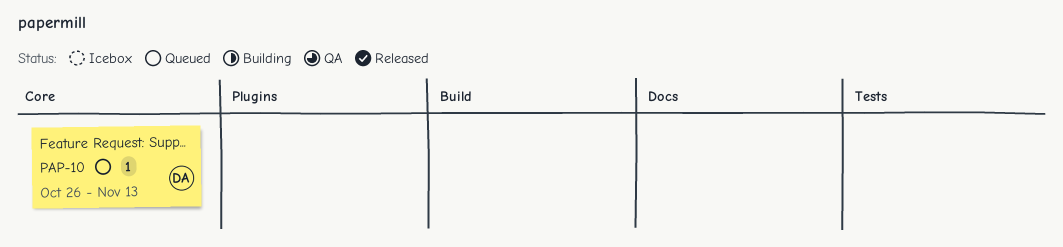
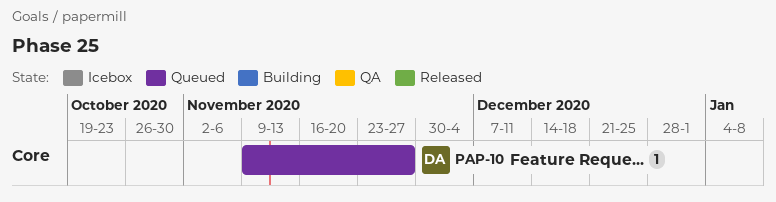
PAP-10, start: Oct 26 -> Nov 9
PAP-10, due: Nov 13 -> Nov 27

